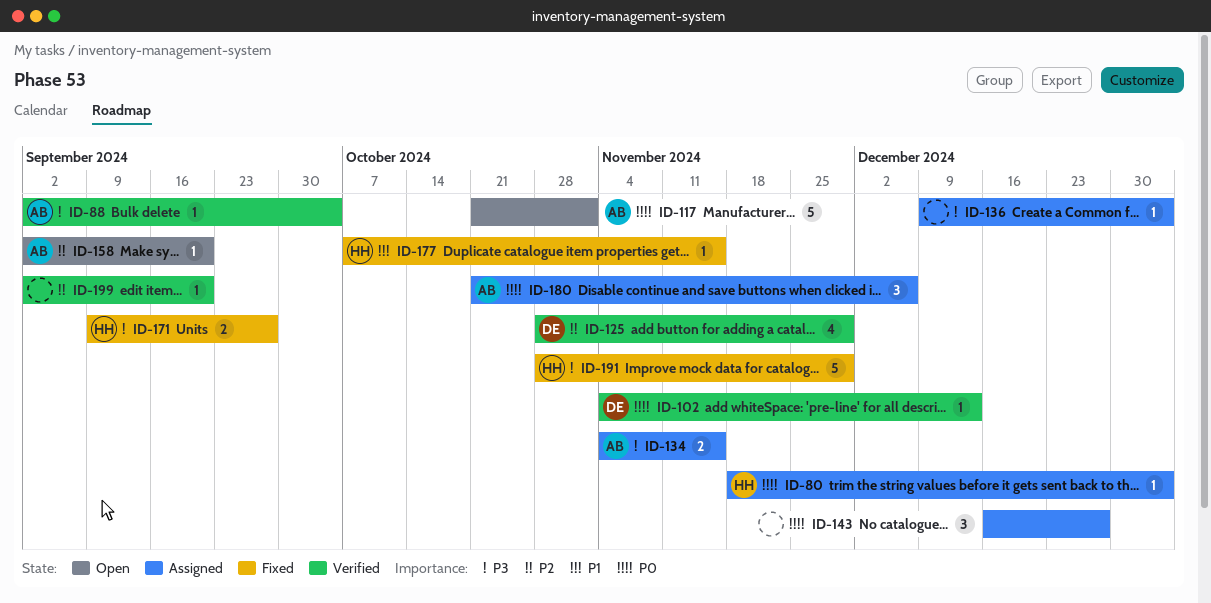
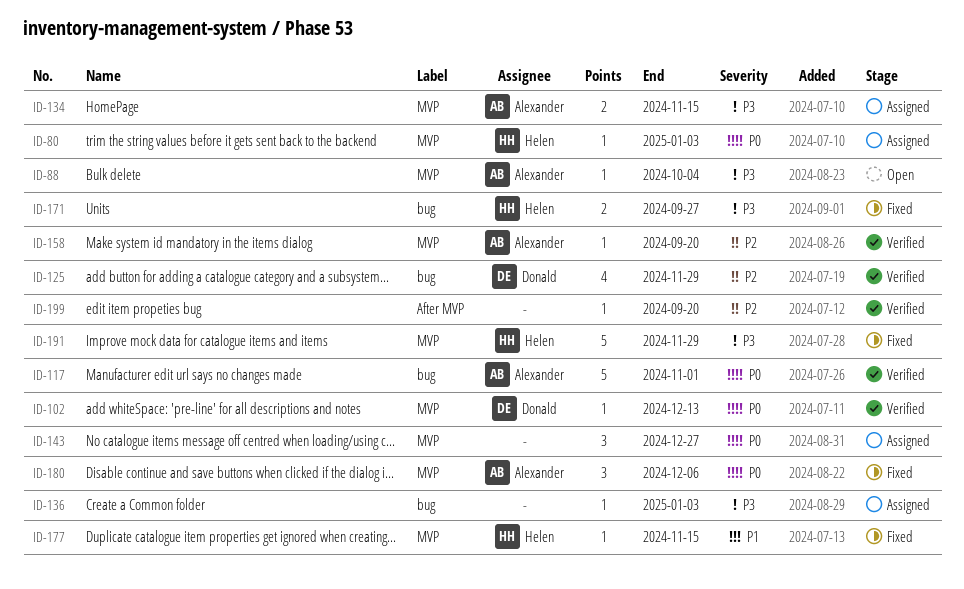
ID-88, status: Verified -> Open
ID-117, status: Open -> Verified
ID-158, status: Open -> Verified
ID-180, status: Assigned -> Fixed

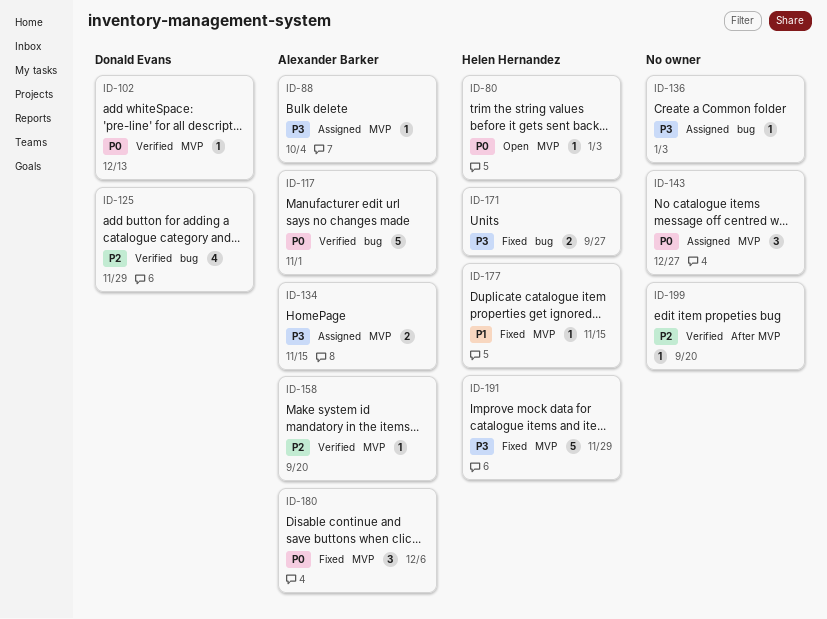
ID-80, status: Assigned -> Open
ID-88, status: Open -> Assigned

